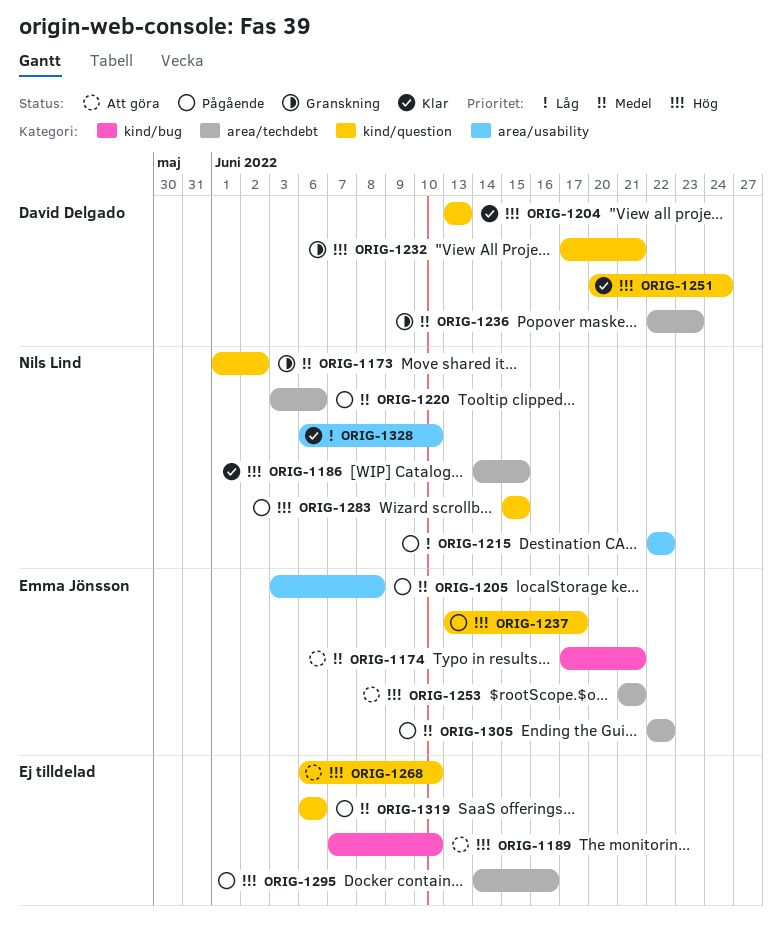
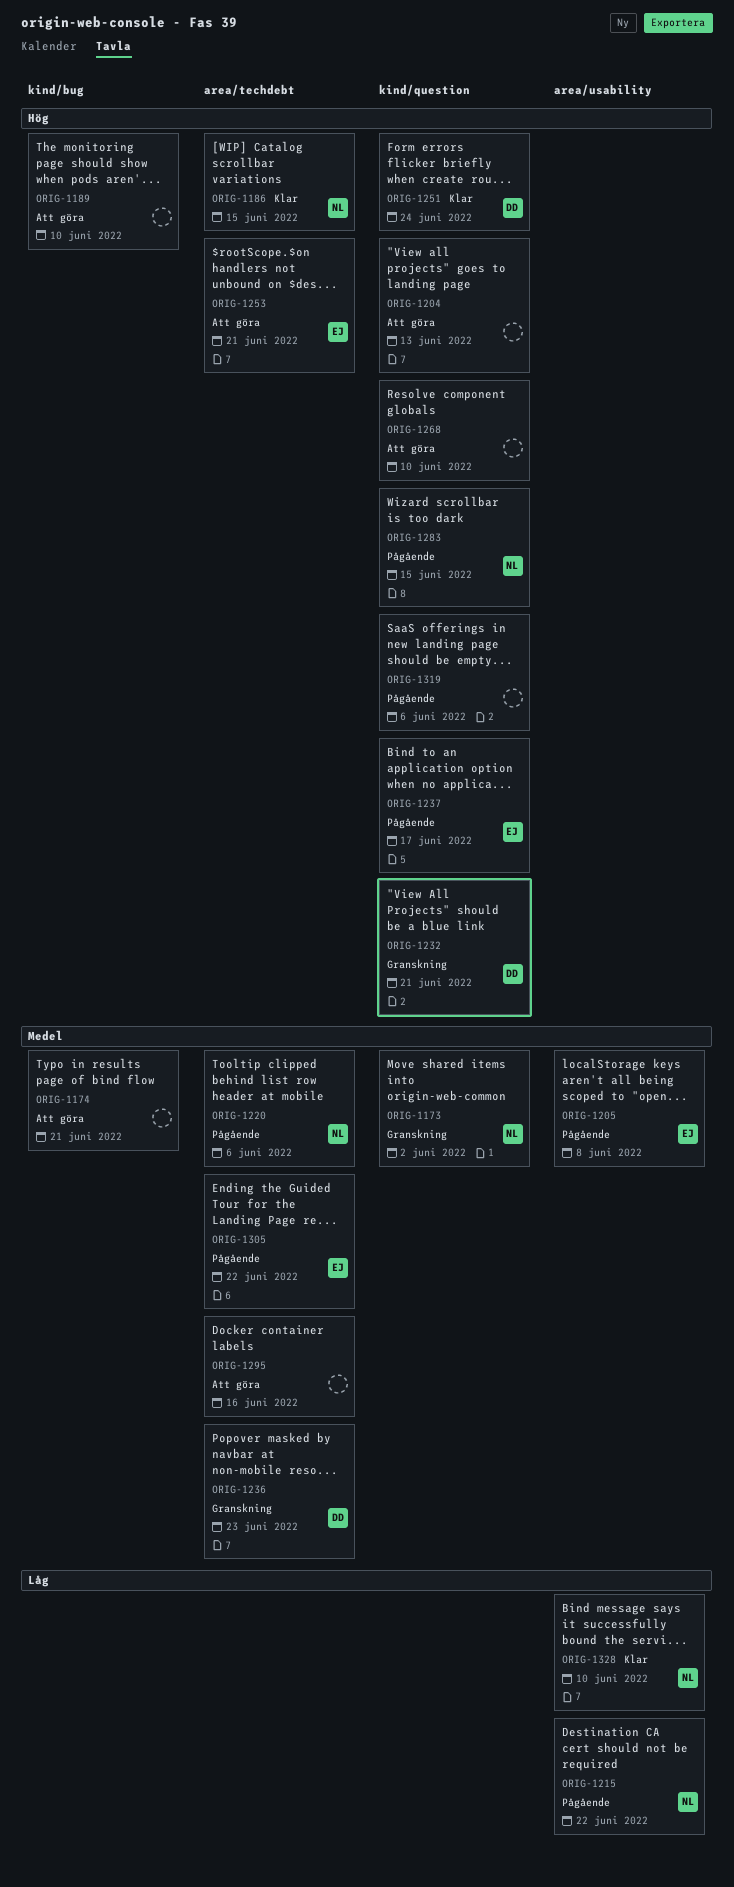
ORIG-1174, owner: Emma Jönsson -> none
ORIG-1204, status: Klar -> Att göra
ORIG-1204, owner: David Delgado -> none
ORIG-1295, status: Pågående -> Att göra
ORIG-1295, priority: Hög -> Medel
ORIG-1319, priority: Medel -> Hög

